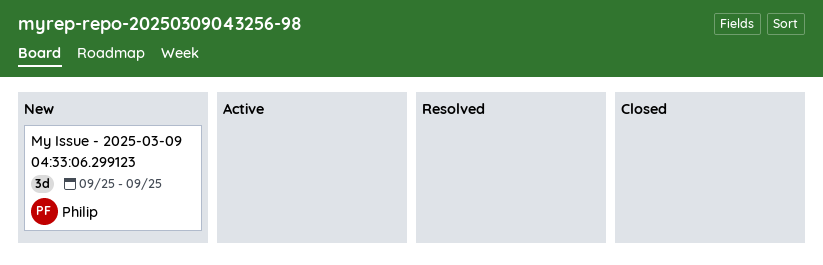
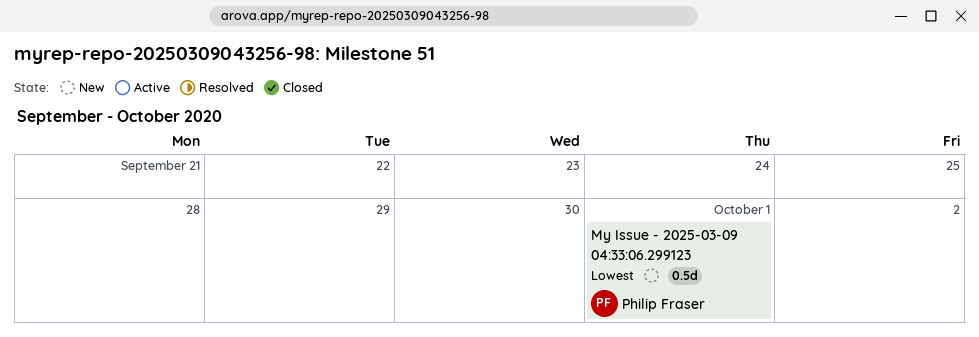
My Issue - 2025-03-09 04:33:06.299123, estimate: 3d -> 0.5d
My Issue - 2025-03-09 04:33:06.299123, due: Sep 25 -> Oct 1

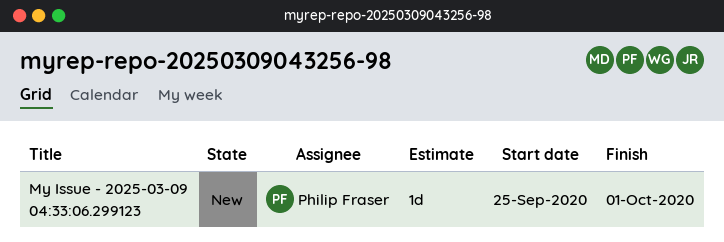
My Issue - 2025-03-09 04:33:06.299123, estimate: 0.5d -> 1d

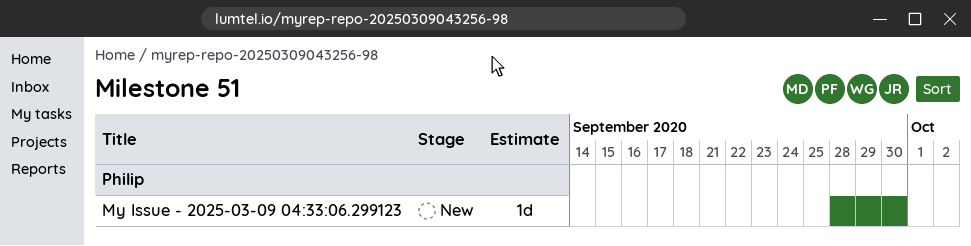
My Issue - 2025-03-09 04:33:06.299123, start: Sep 25 -> Sep 28
My Issue - 2025-03-09 04:33:06.299123, due: Oct 1 -> Sep 30

